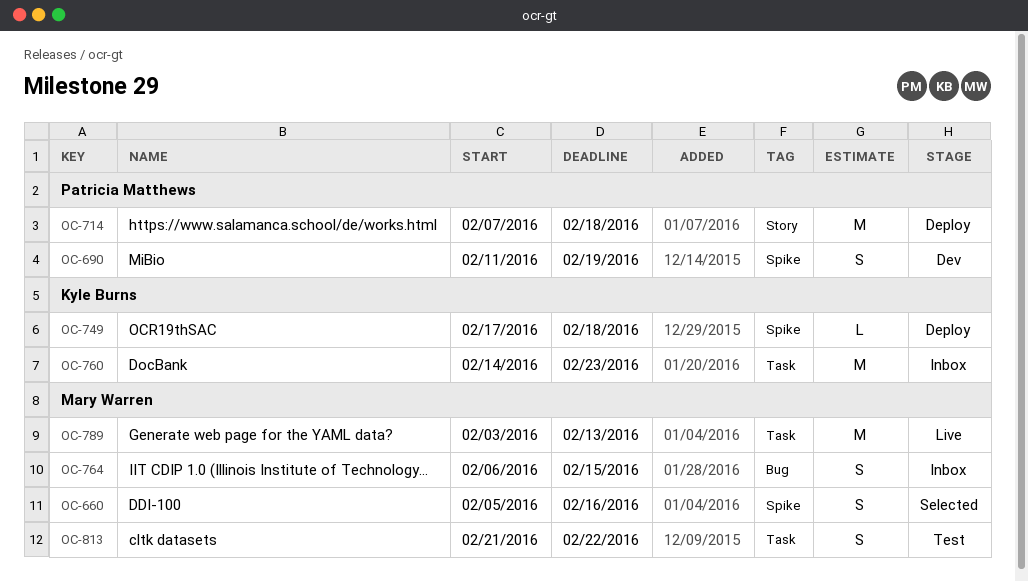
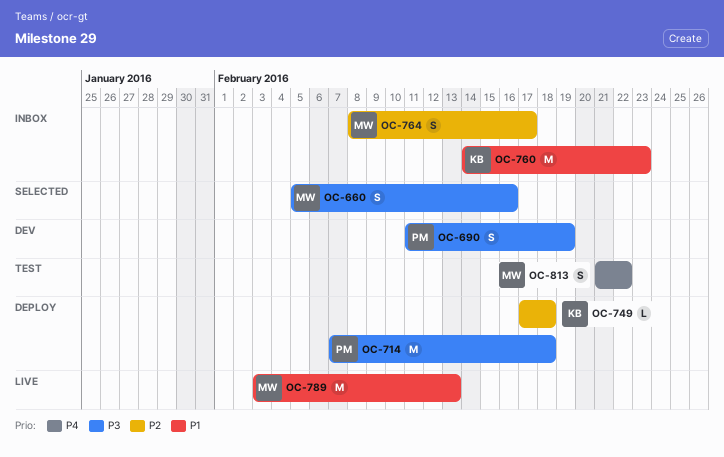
OC-764, start: Feb 6 -> Feb 8
OC-764, due: Feb 15 -> Feb 17

